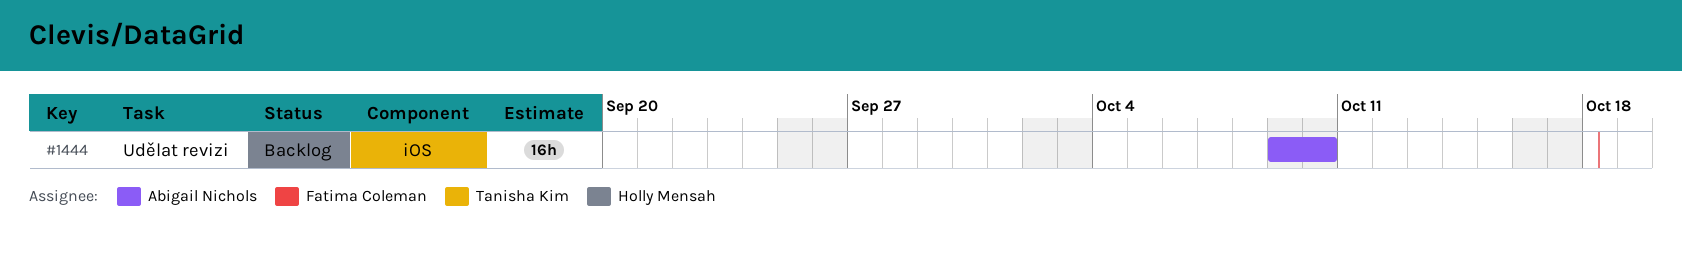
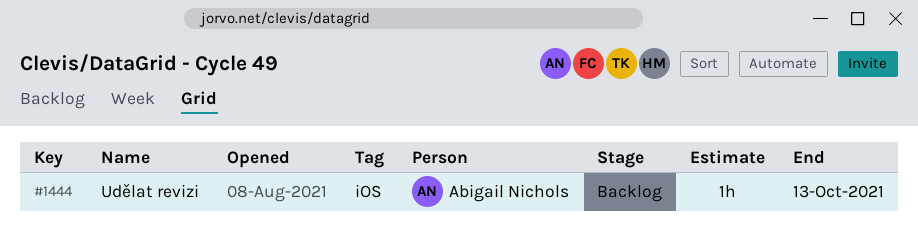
#1444, estimate: 16h -> 1h
#1444, due: Oct 10 -> Oct 13

